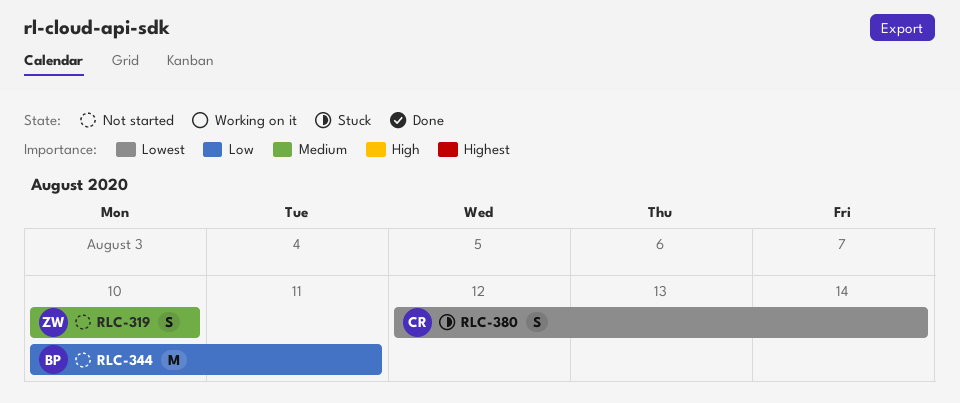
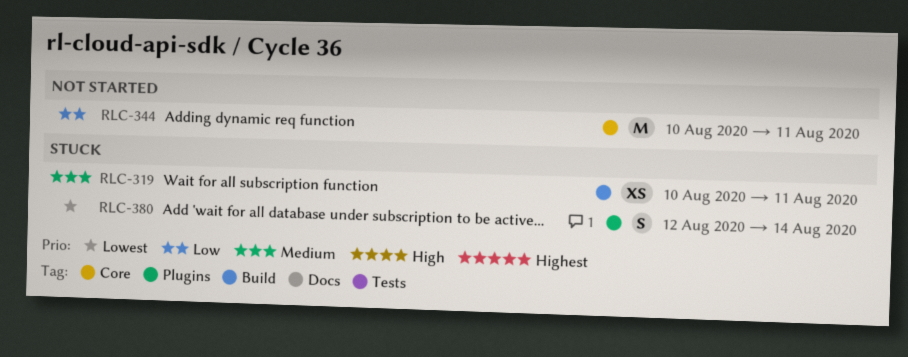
RLC-319, status: Not started -> Stuck
RLC-319, estimate: S -> XS
RLC-319, due: Aug 10 -> Aug 11

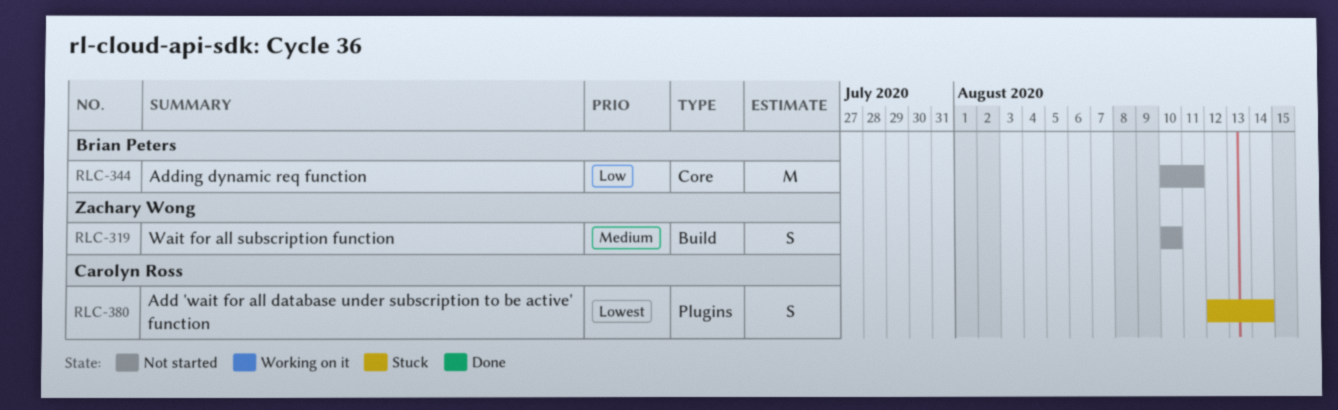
RLC-319, status: Stuck -> Not started
RLC-319, estimate: XS -> S
RLC-319, due: Aug 11 -> Aug 10

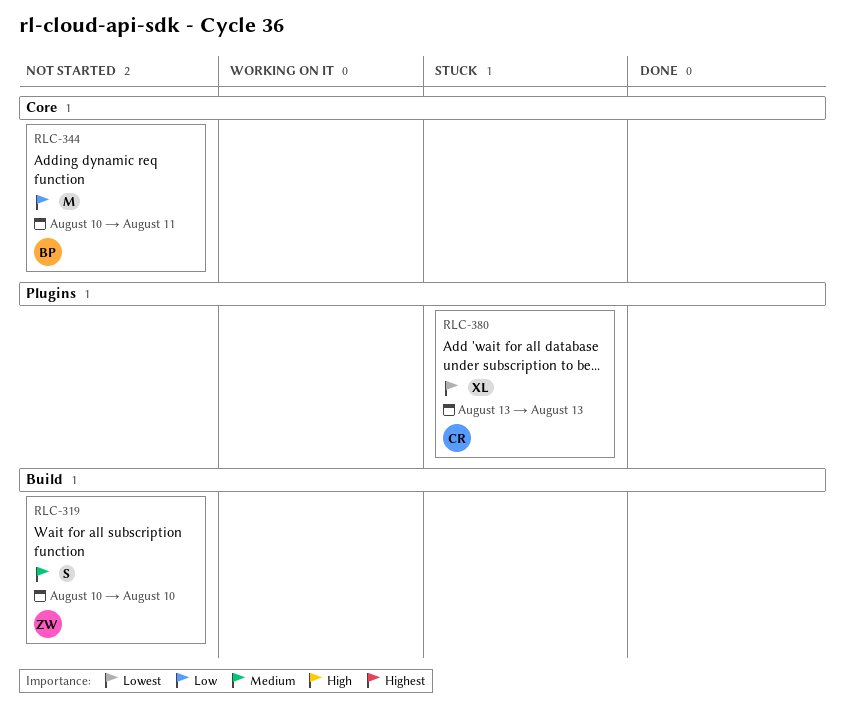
RLC-380, estimate: S -> XL
RLC-380, start: Aug 12 -> Aug 13
RLC-380, due: Aug 14 -> Aug 13

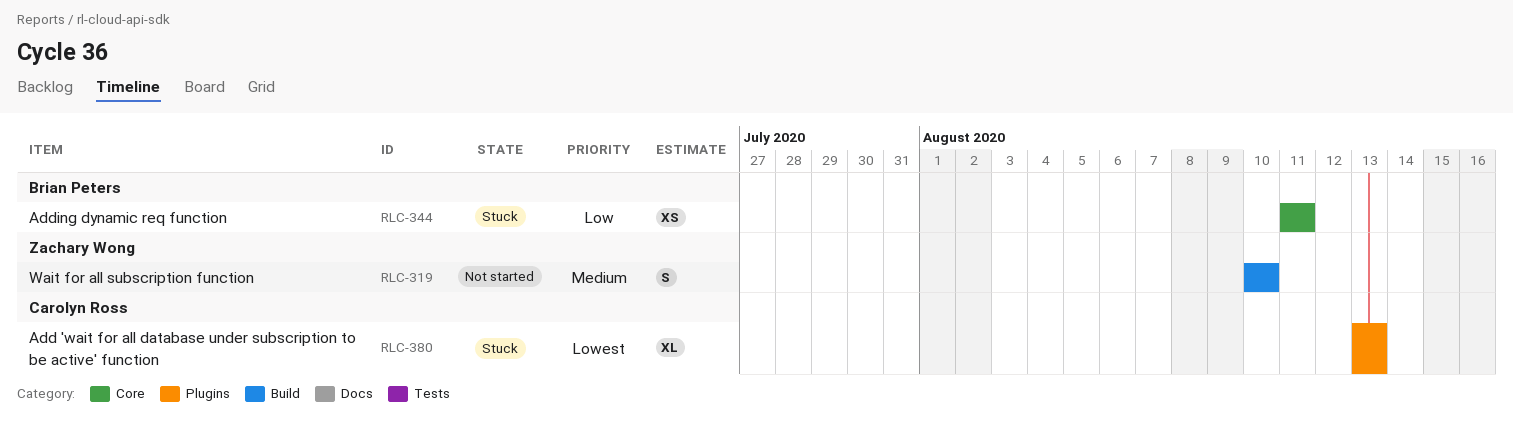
RLC-344, status: Not started -> Stuck
RLC-344, estimate: M -> XS
RLC-344, start: Aug 10 -> Aug 11

